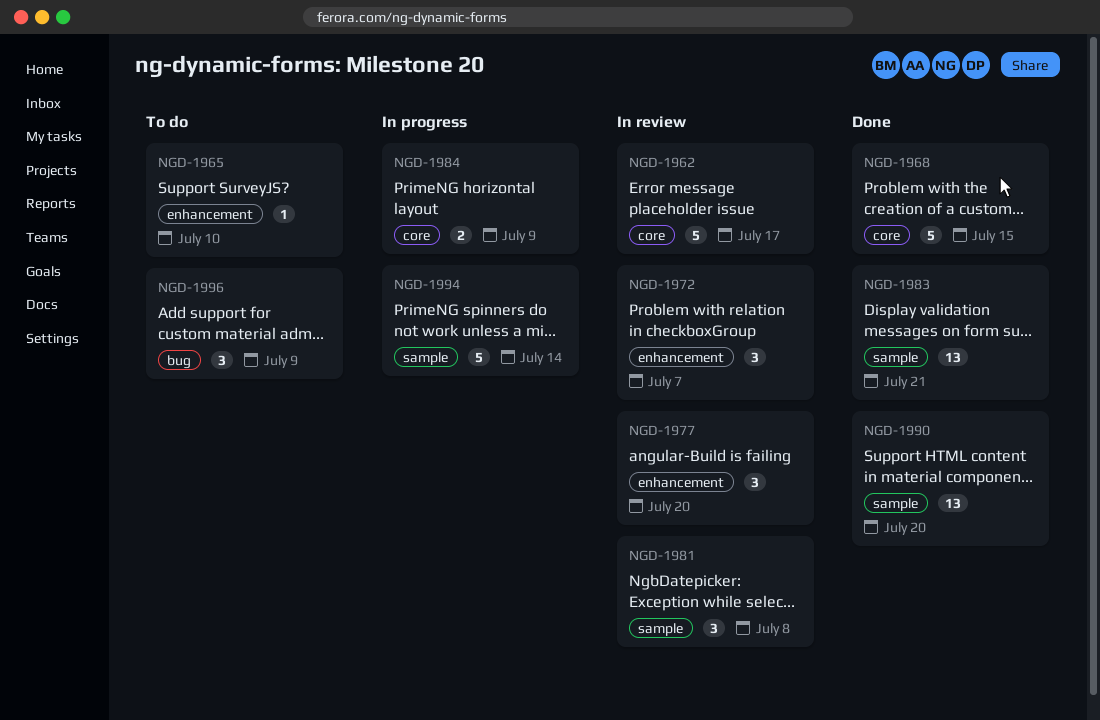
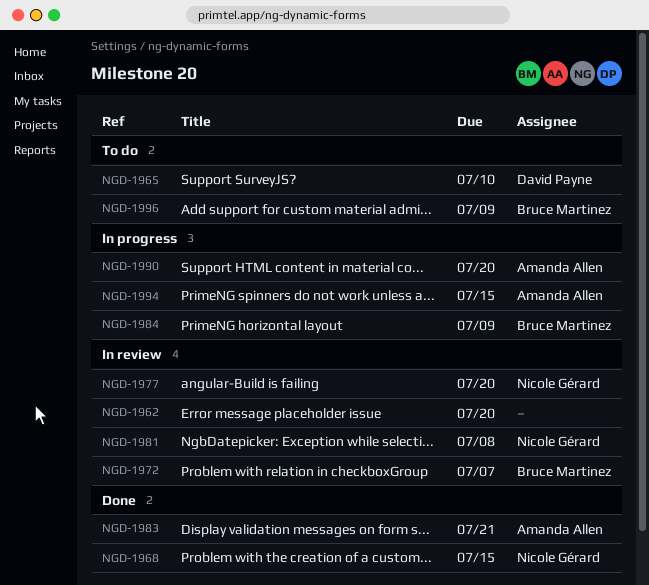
NGD-1962, due: Jul 17 -> Jul 20
NGD-1990, status: Done -> In progress
NGD-1994, due: Jul 14 -> Jul 15

